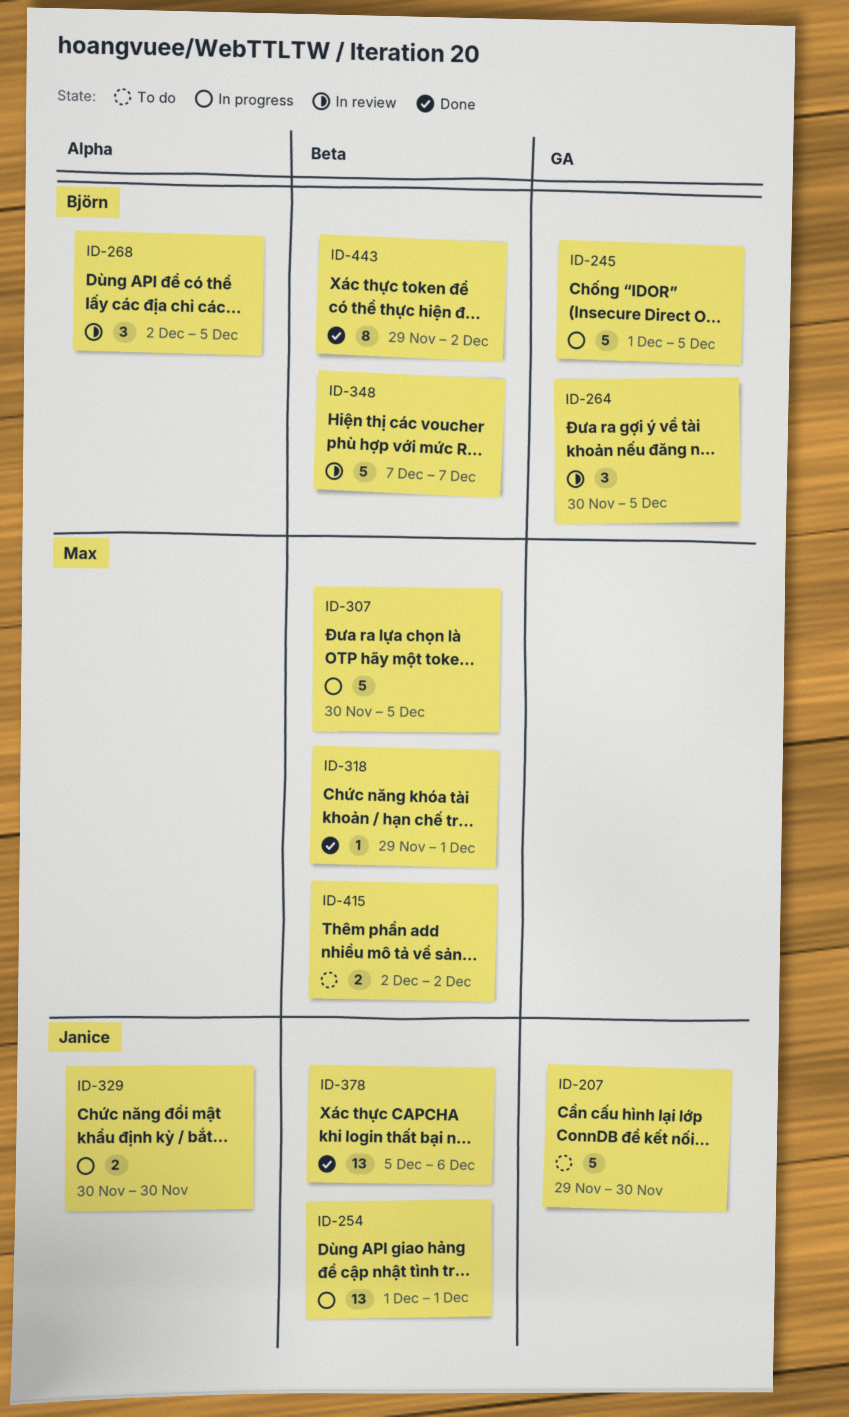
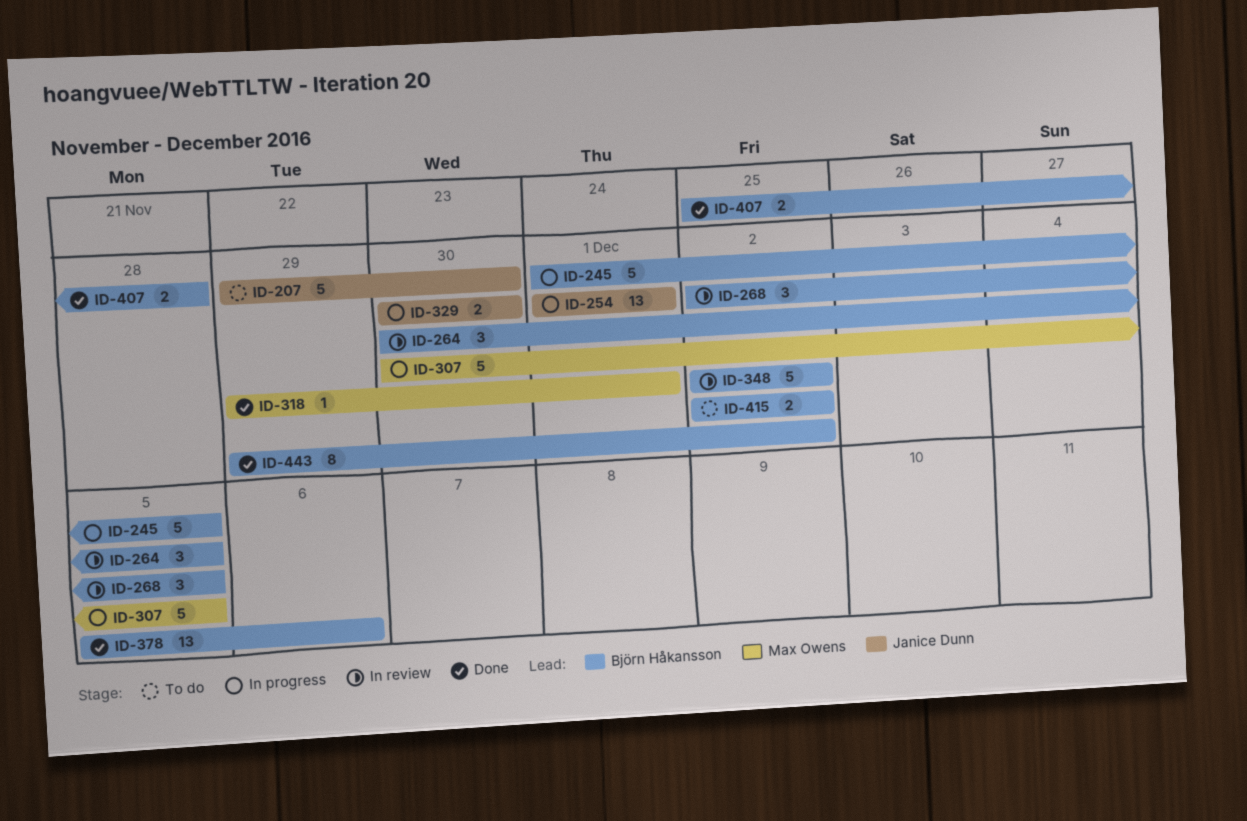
ID-348, start: Dec 7 -> Dec 2
ID-348, due: Dec 7 -> Dec 2
ID-378, owner: Janice Dunn -> Björn Håkansson
ID-407: none -> present
ID-415, owner: Max Owens -> Björn Håkansson

